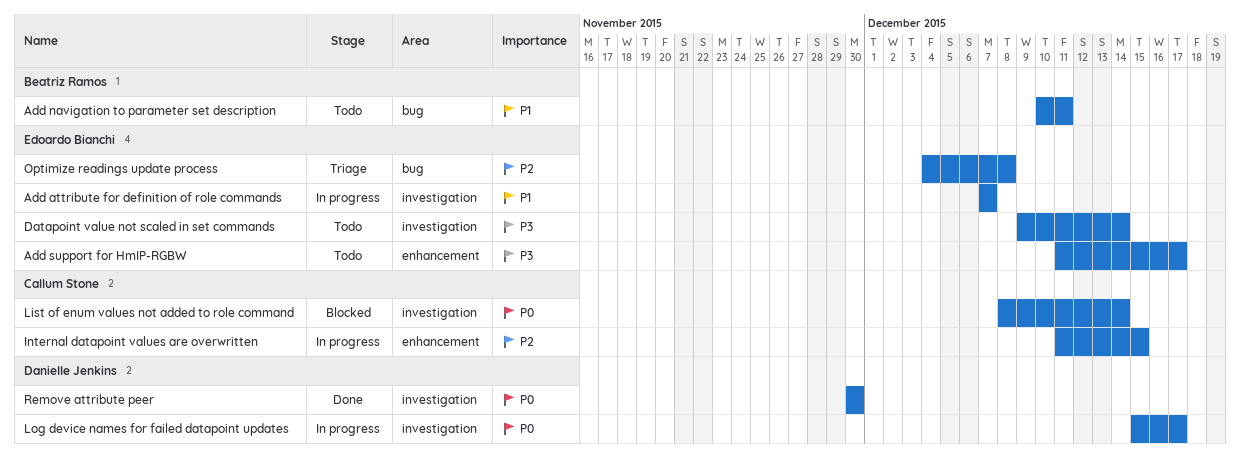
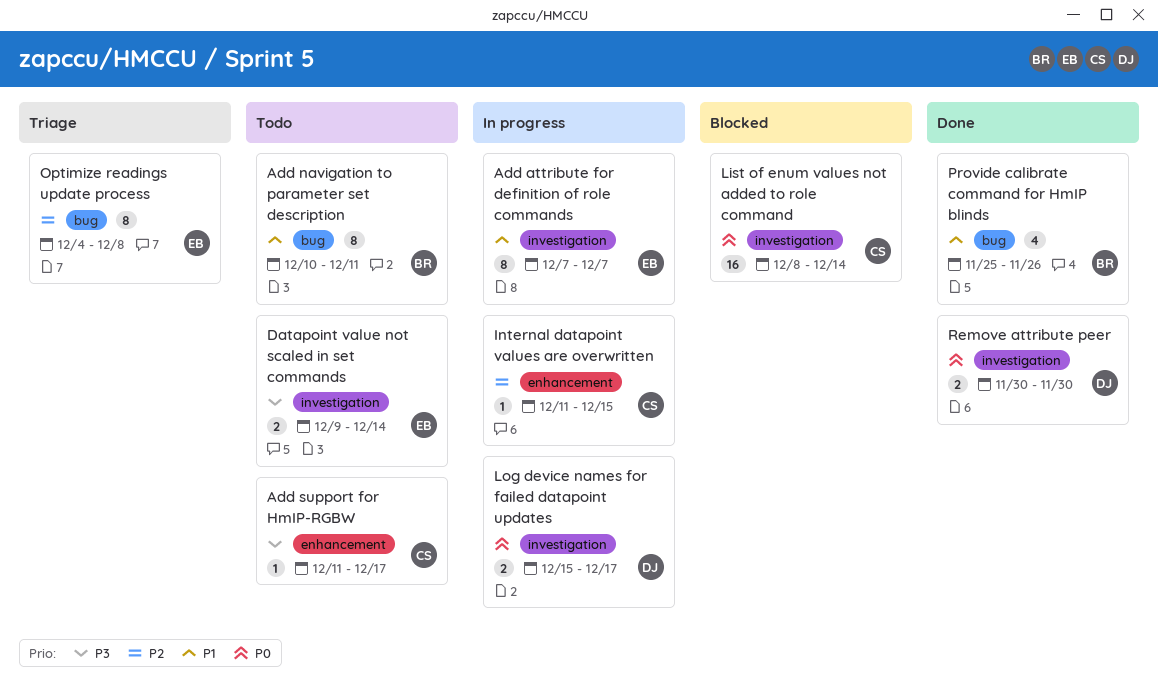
Add support for HmIP-RGBW, owner: Edoardo Bianchi -> Callum Stone
Provide calibrate command for HmIP blinds: none -> present

